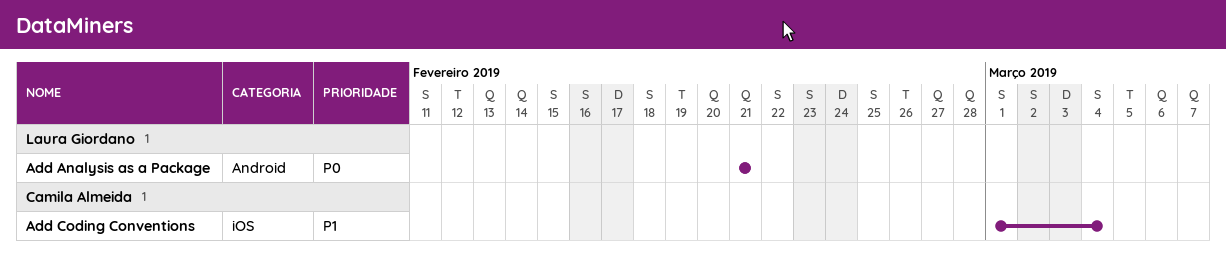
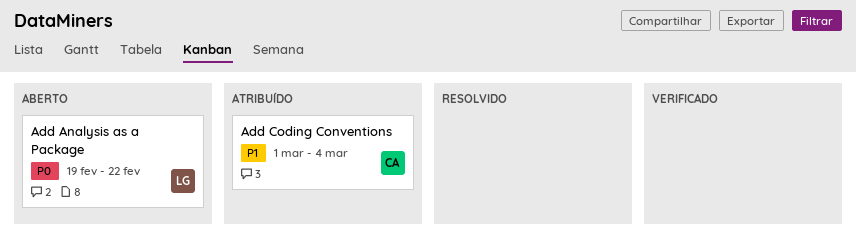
Add Analysis as a Package, start: Feb 21 -> Feb 19
Add Analysis as a Package, due: Feb 21 -> Feb 22

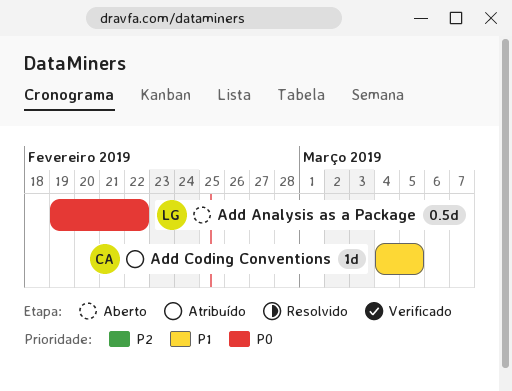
Add Coding Conventions, start: Mar 1 -> Mar 4
Add Coding Conventions, due: Mar 4 -> Mar 5

